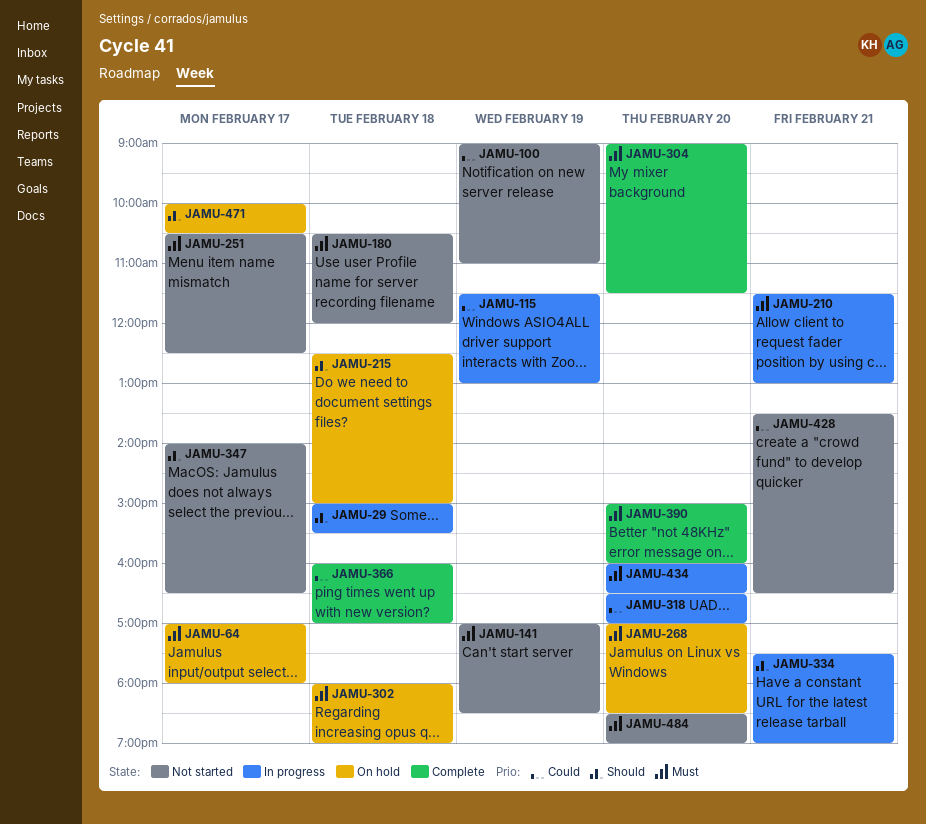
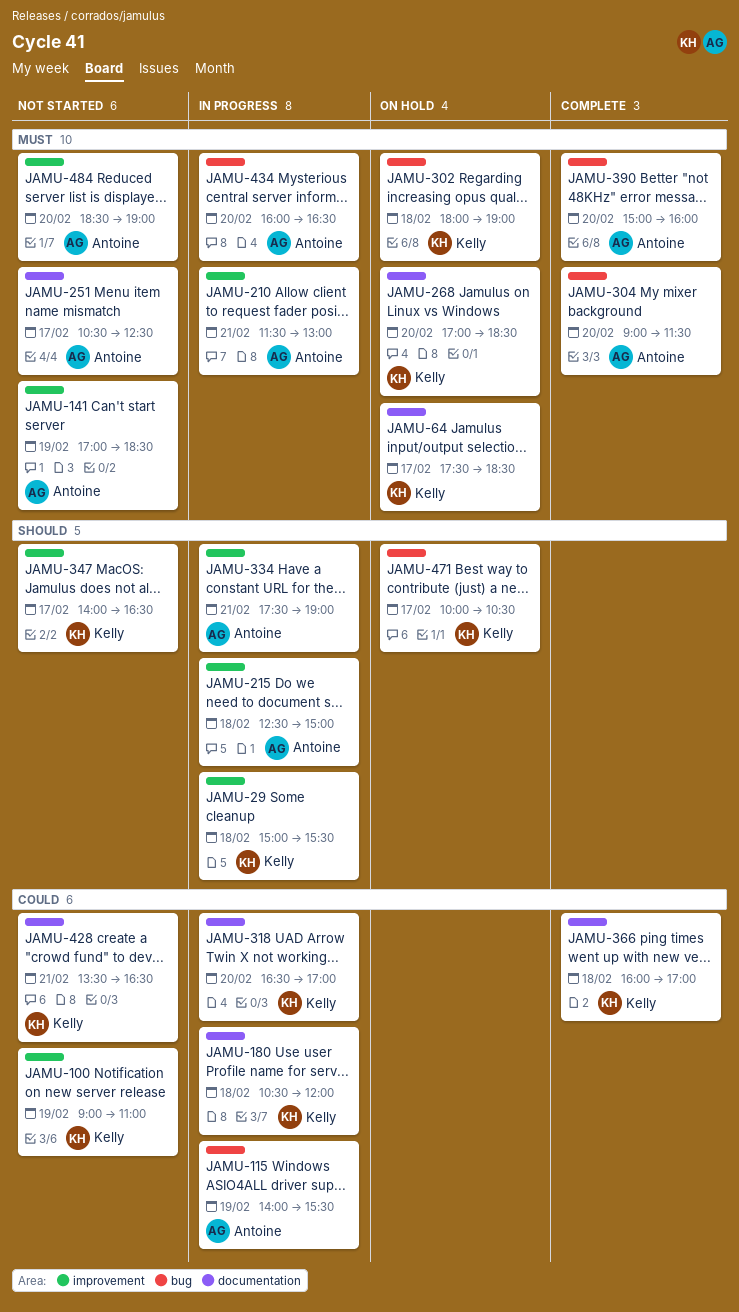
JAMU-64, begins: 17:00 -> 17:30
JAMU-64, ends: 18:00 -> 18:30
JAMU-115, begins: 11:30 -> 14:00
JAMU-115, ends: 13:00 -> 15:30
JAMU-180, status: Not started -> In progress
JAMU-180, priority: Must -> Could
JAMU-215, status: On hold -> In progress

